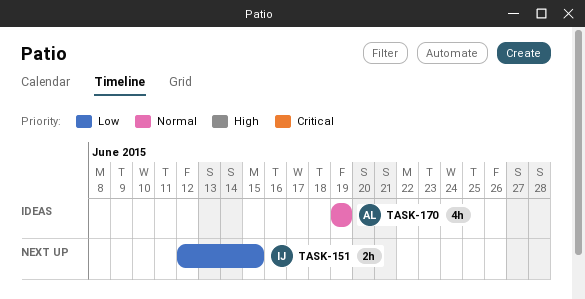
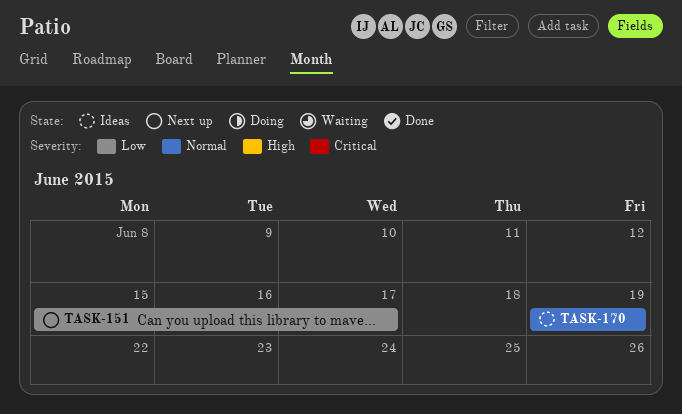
TASK-151, start: Jun 12 -> Jun 15
TASK-151, due: Jun 15 -> Jun 17

